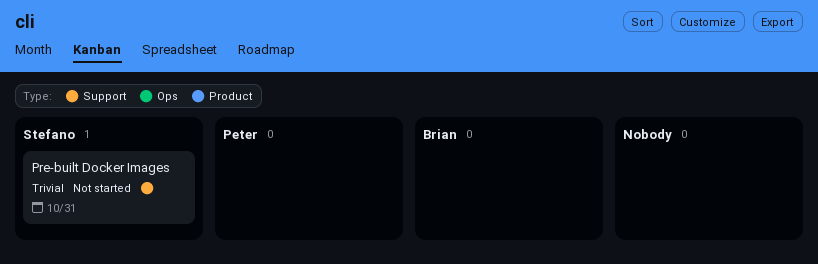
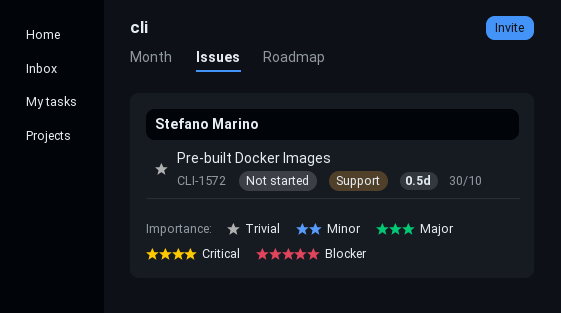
Pre-built Docker Images, due: Oct 31 -> Oct 30

